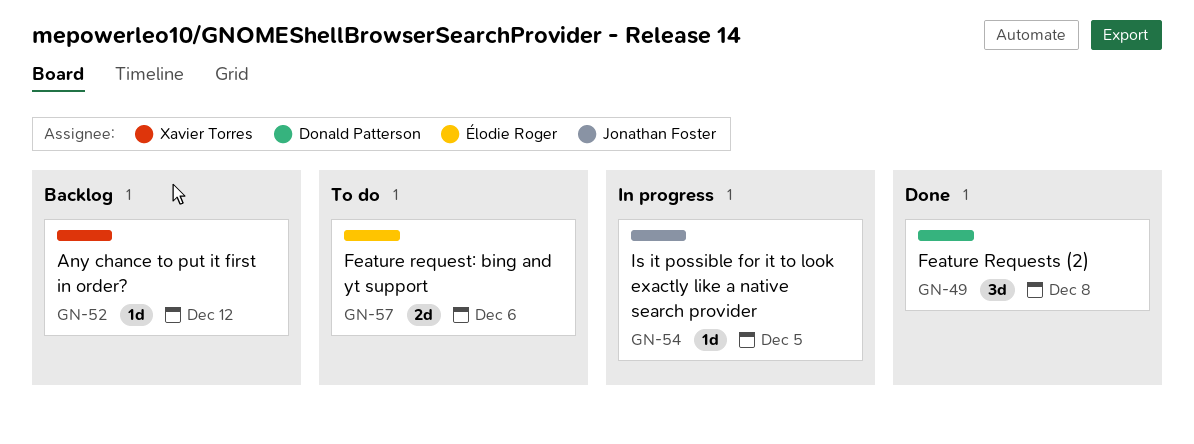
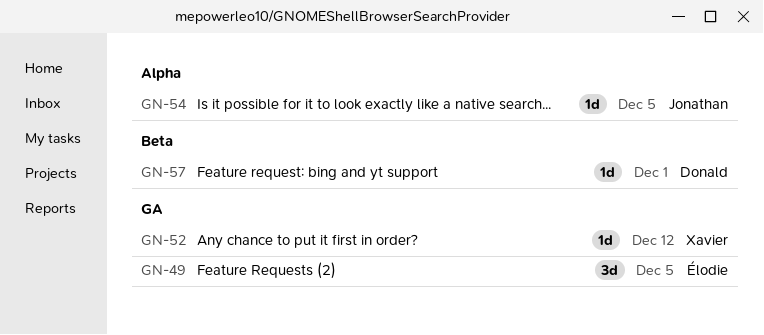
GN-49, owner: Donald Patterson -> Élodie Roger
GN-49, due: Dec 8 -> Dec 5
GN-57, owner: Élodie Roger -> Donald Patterson
GN-57, estimate: 2d -> 1d
GN-57, due: Dec 6 -> Dec 1

